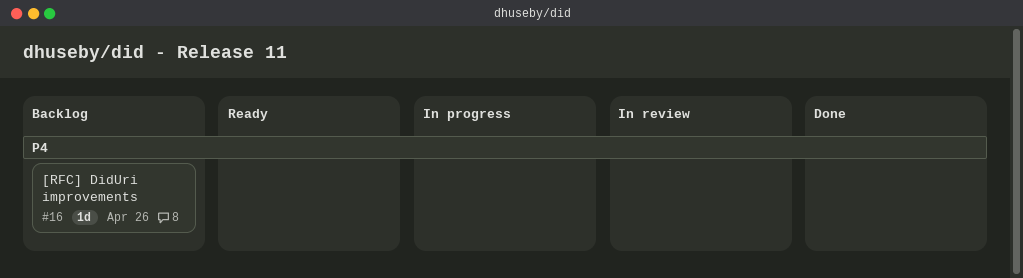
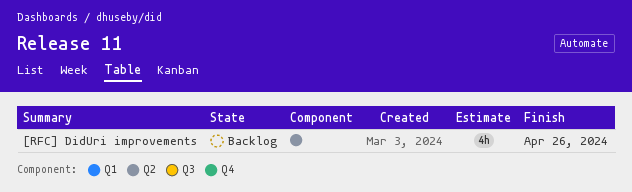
[RFC] DidUri improvements, estimate: 1d -> 4h

